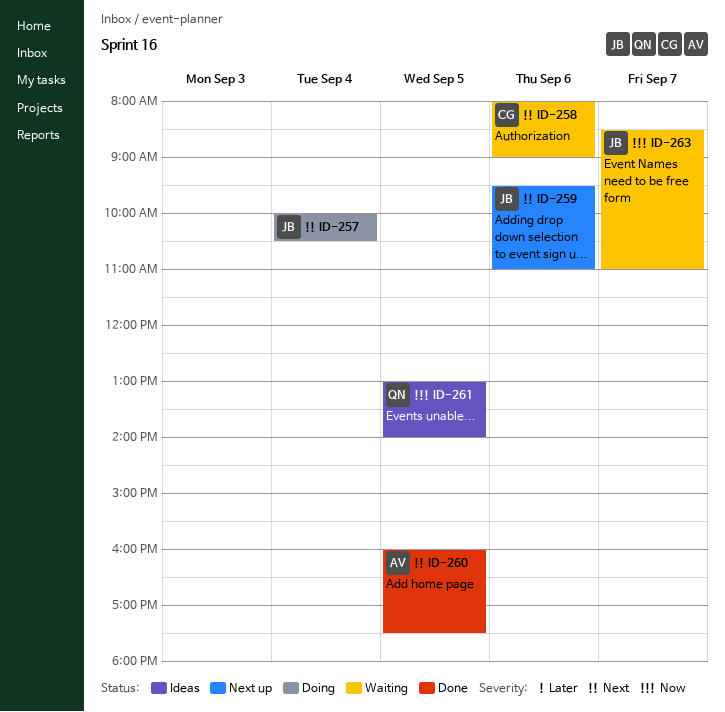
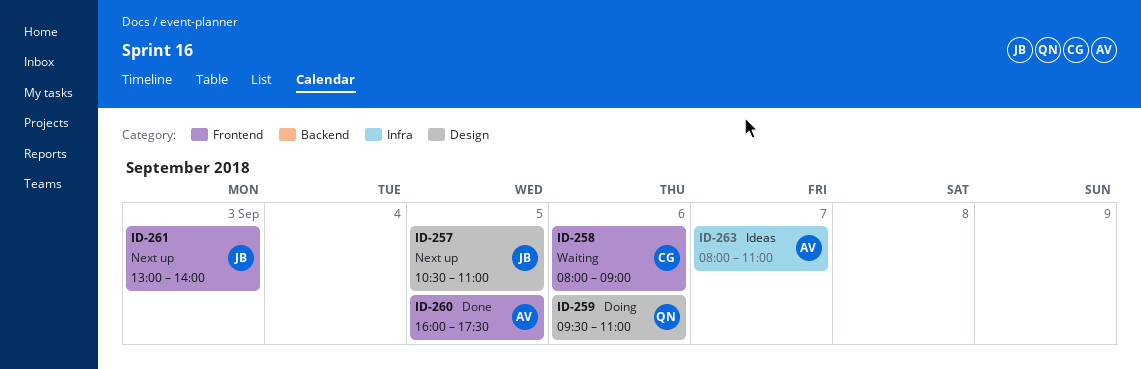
ID-257, status: Doing -> Next up
ID-257, day: Sep 4 -> Sep 5
ID-257, begins: 10:00 -> 10:30
ID-257, ends: 10:30 -> 11:00
ID-259, status: Next up -> Doing
ID-259, owner: JB -> QN
ID-261, status: Ideas -> Next up
ID-261, owner: QN -> JB
ID-261, day: Sep 5 -> Sep 3
ID-263, status: Waiting -> Ideas
ID-263, owner: JB -> AV
ID-263, begins: 08:30 -> 08:00

